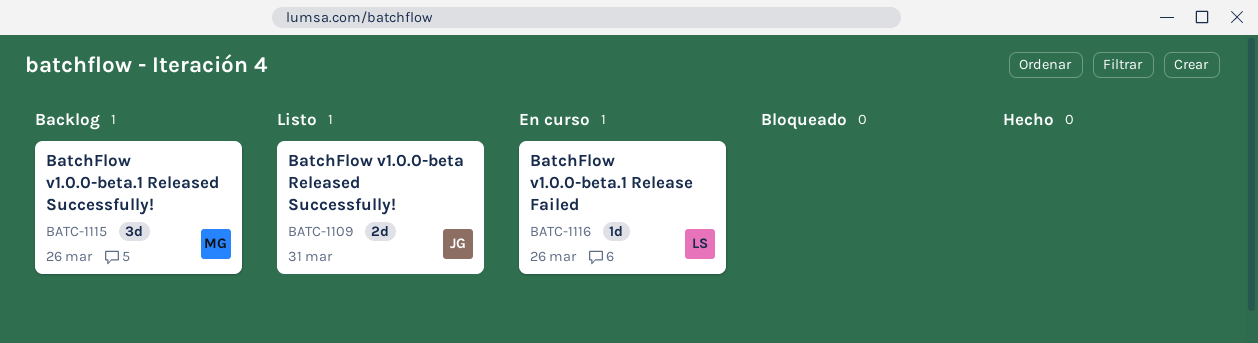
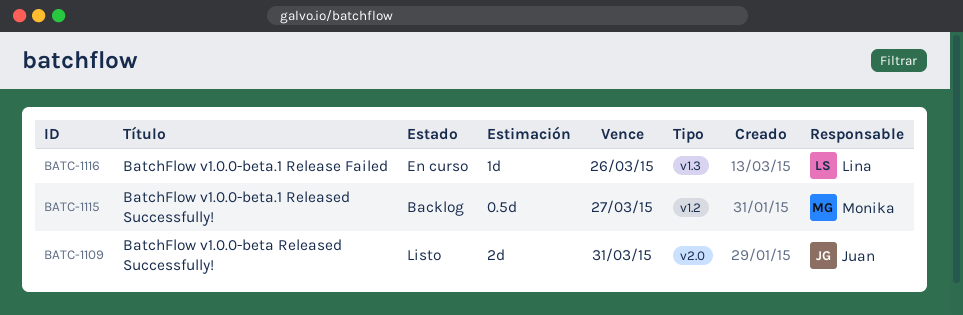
BATC-1115, estimate: 3d -> 0.5d
BATC-1115, due: Mar 26 -> Mar 27

